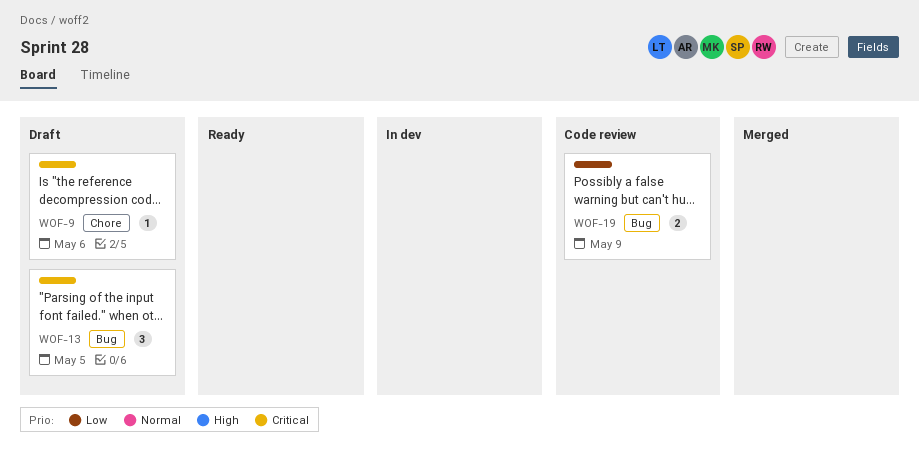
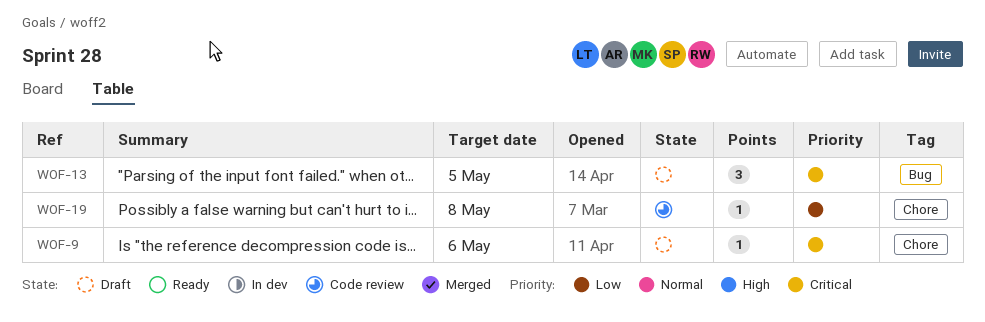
WOF-19, label: Bug -> Chore
WOF-19, estimate: 2 -> 1
WOF-19, due: May 9 -> May 8

